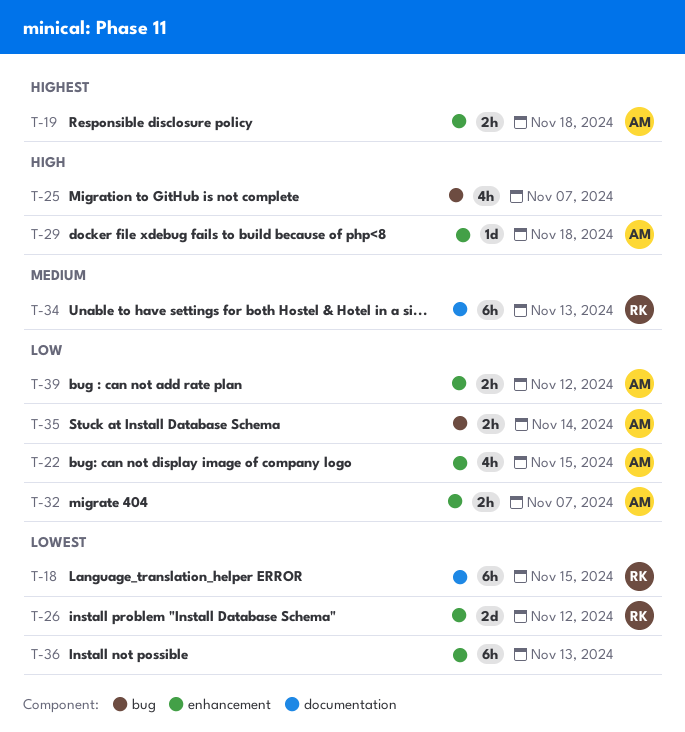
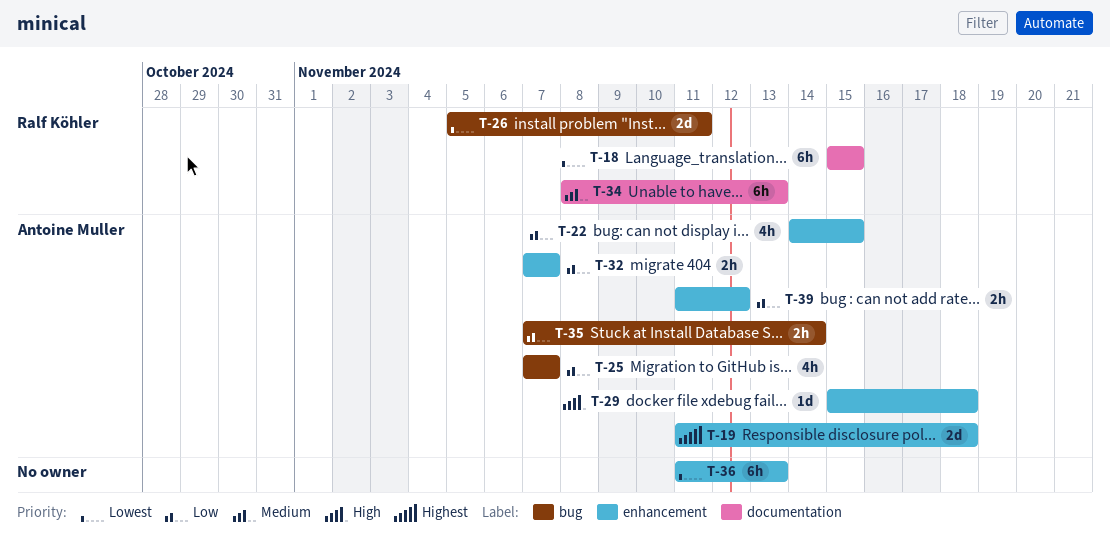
T-19, estimate: 2h -> 2d
T-25, owner: none -> Antoine Muller
T-25, priority: High -> Low
T-26, label: enhancement -> bug
T-26, due: Nov 12 -> Nov 11

